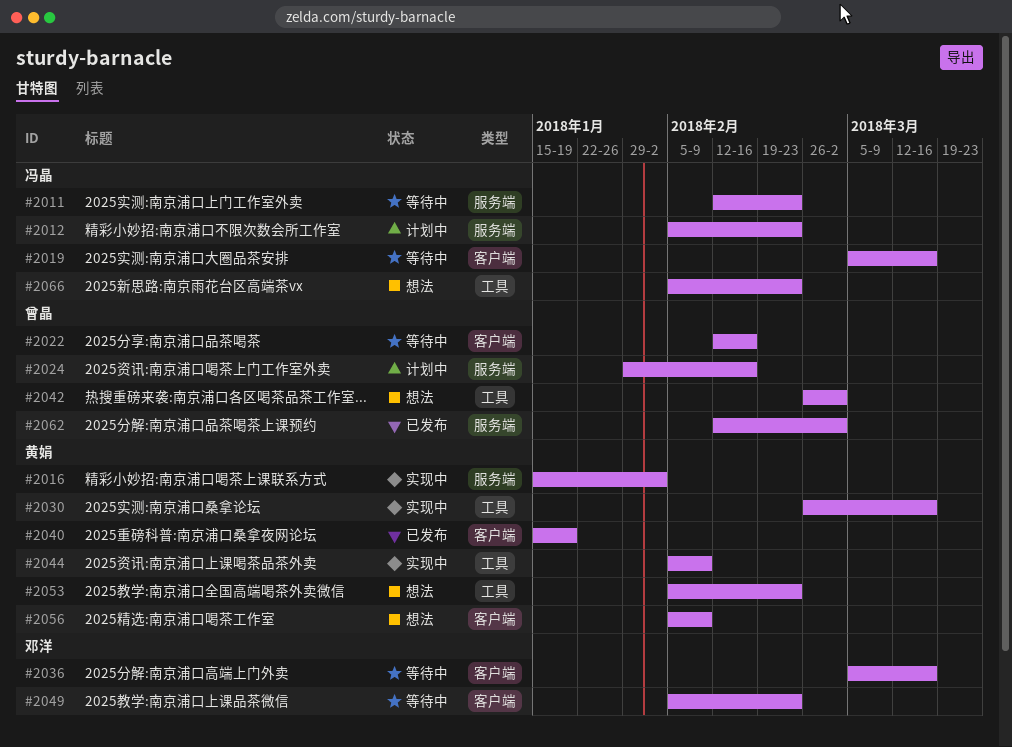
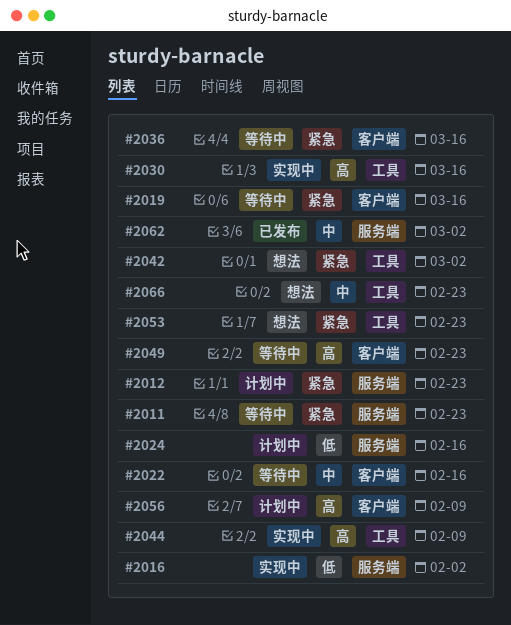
#2040: present -> none
#2056, status: 想法 -> 计划中

